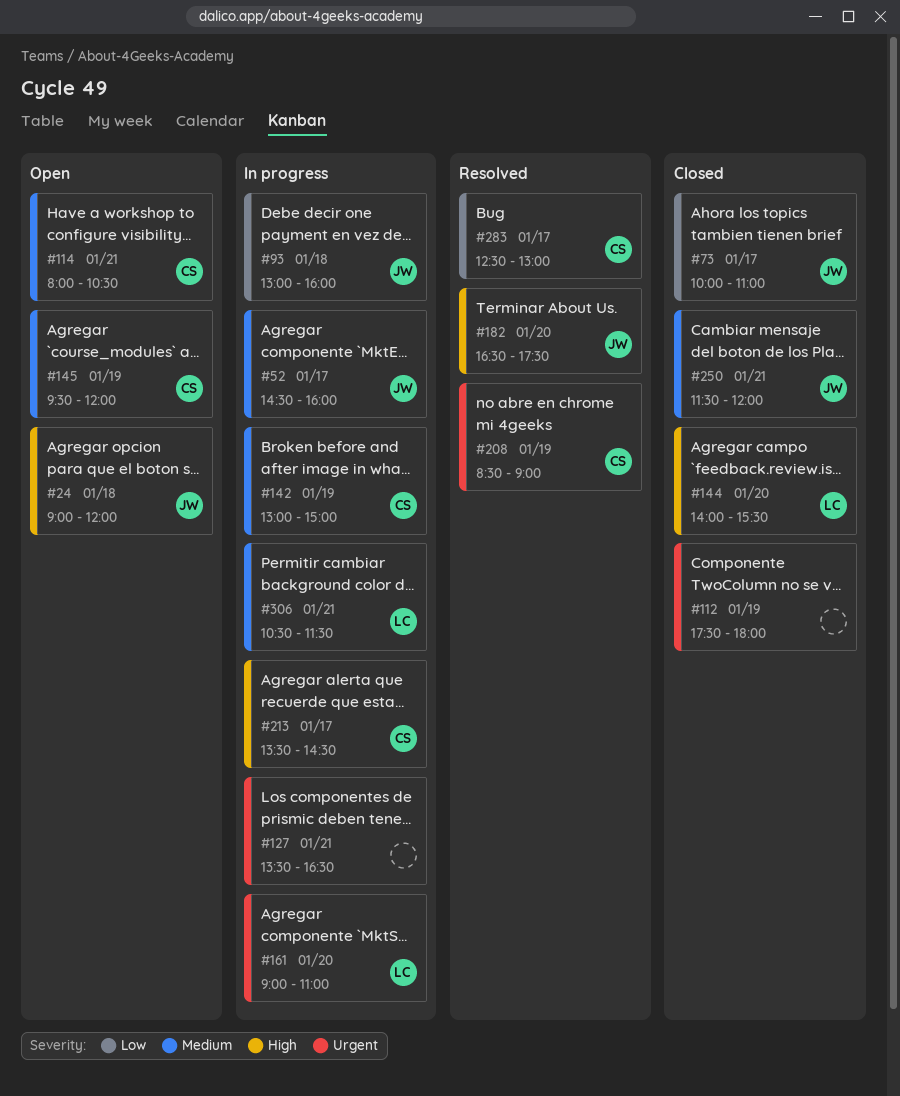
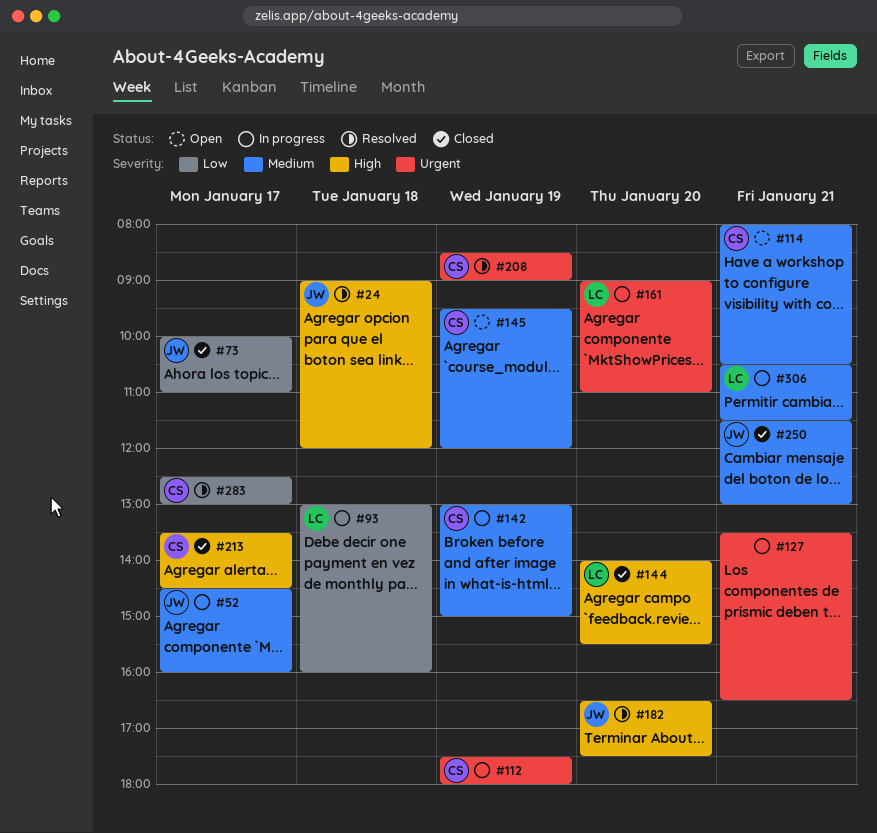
#24, status: Open -> Resolved
#93, owner: JW -> LC
#112, status: Closed -> In progress
#112, owner: none -> CS
#213, status: In progress -> Closed
#250, ends: 12:00 -> 13:00

